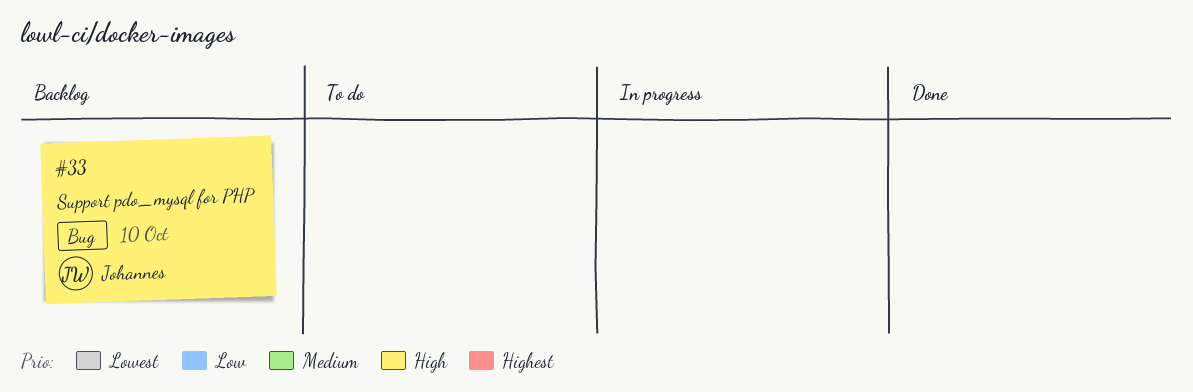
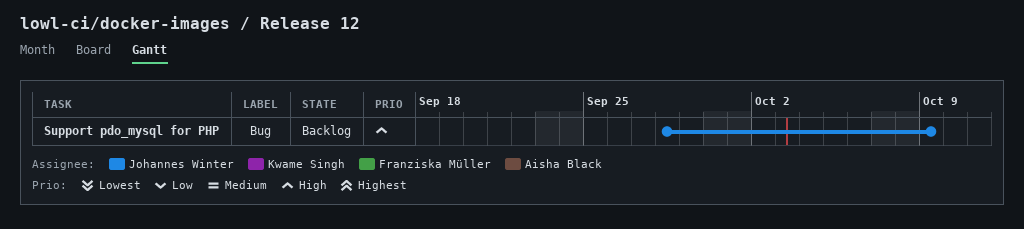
Support pdo_mysql for PHP, due: Oct 10 -> Oct 9

